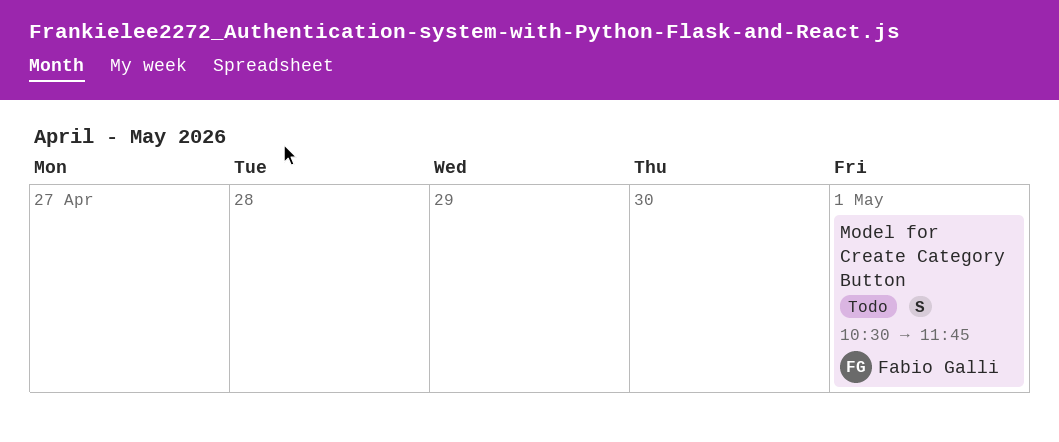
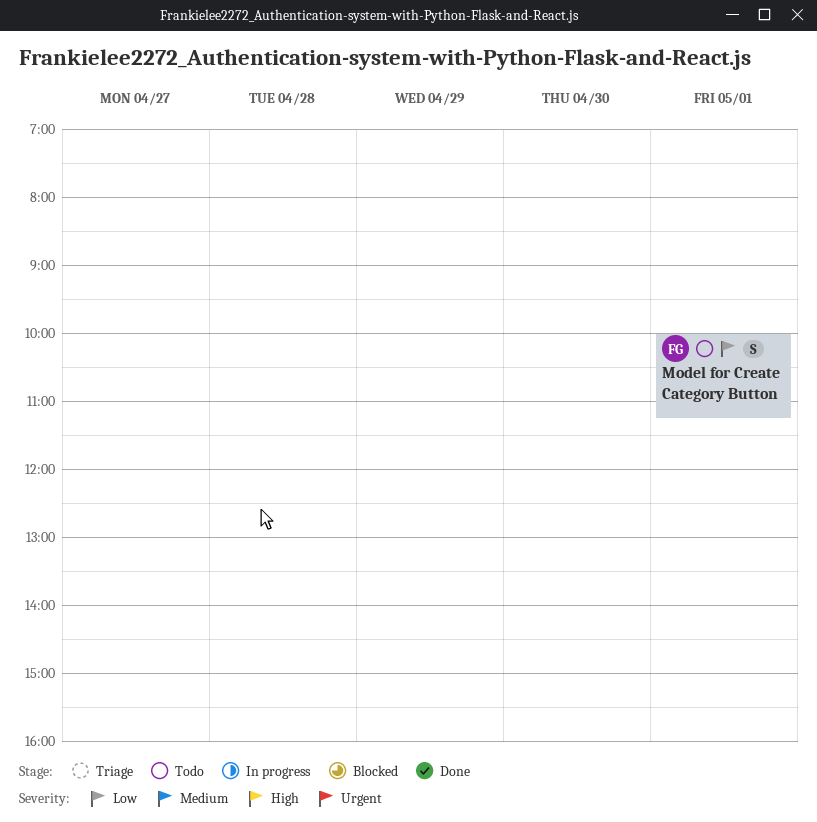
Model for Create Category Button, begins: 10:30 -> 10:00
Model for Create Category Button, ends: 11:45 -> 11:15

